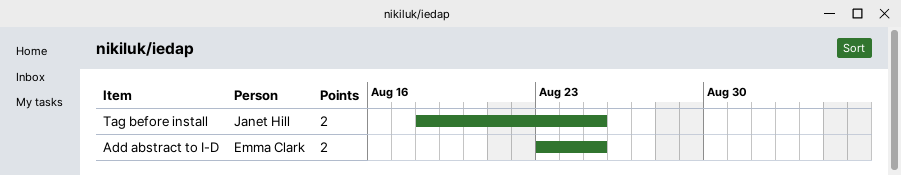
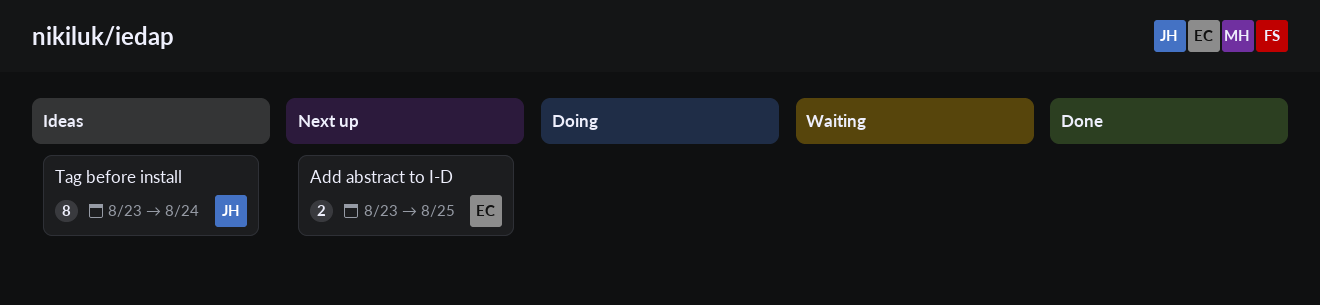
Tag before install, estimate: 2 -> 8
Tag before install, start: Aug 18 -> Aug 23
Tag before install, due: Aug 25 -> Aug 24

